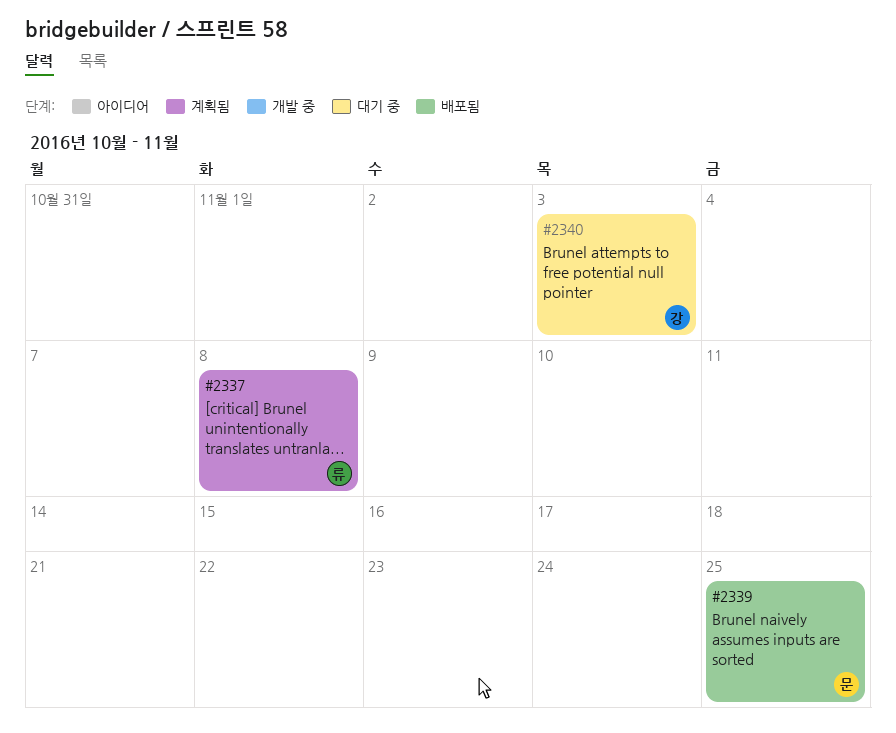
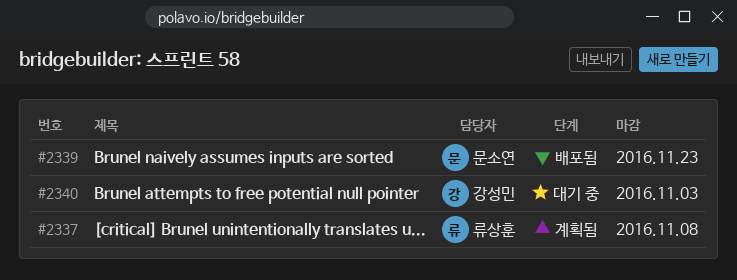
#2339, due: Nov 25 -> Nov 23

